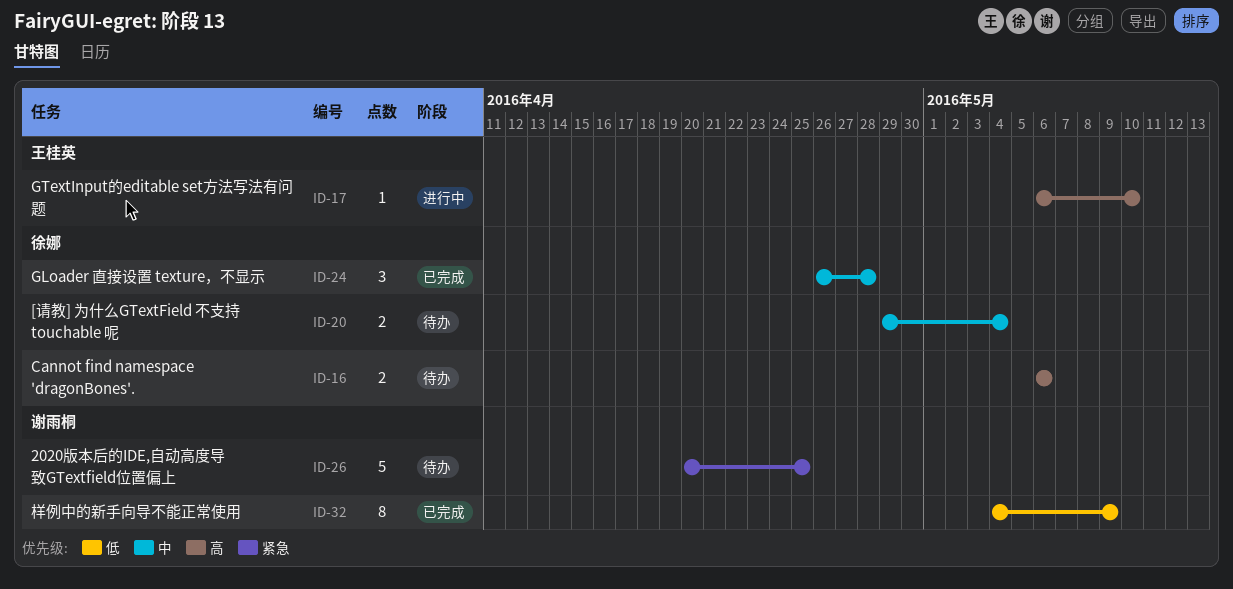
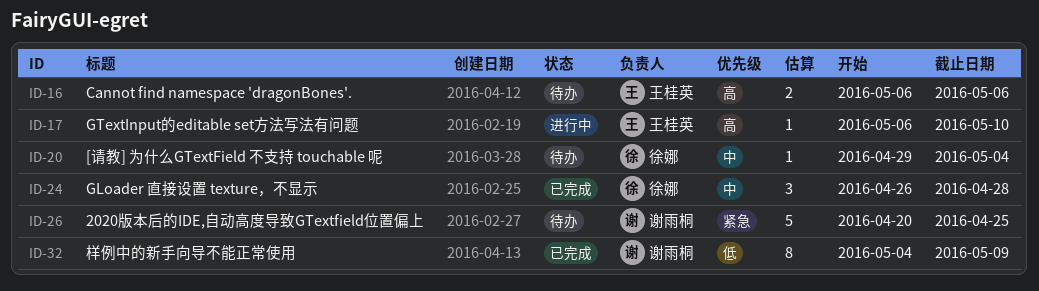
ID-16, owner: 徐娜 -> 王桂英
ID-20, estimate: 2 -> 1

